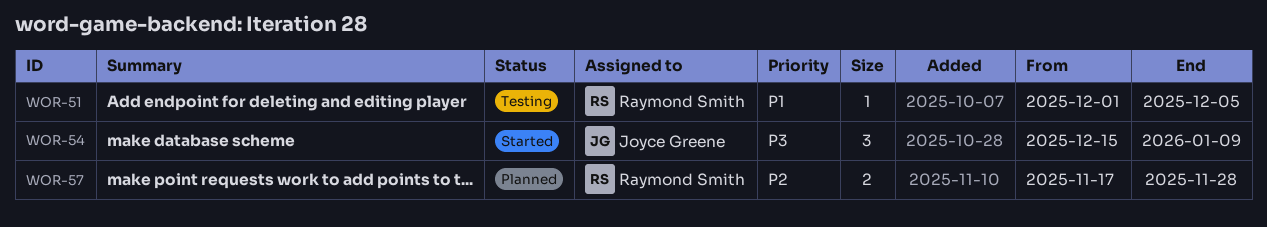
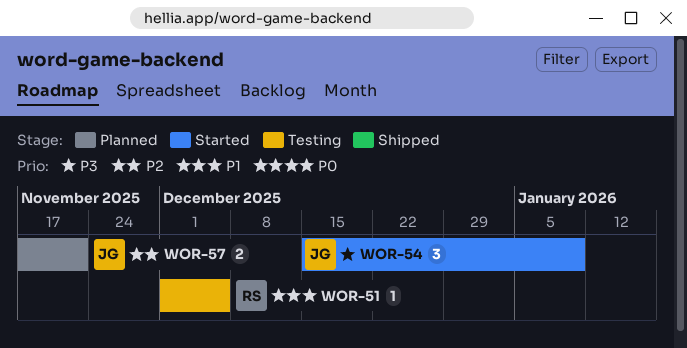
WOR-57, owner: Raymond Smith -> Joyce Greene
WOR-57, due: Nov 28 -> Nov 21

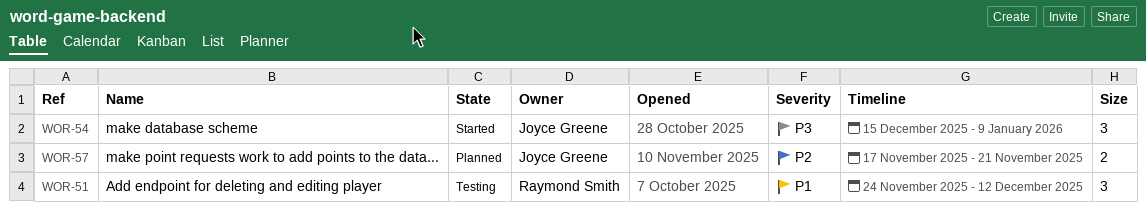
WOR-51, estimate: 1 -> 3
WOR-51, start: Dec 1 -> Nov 24
WOR-51, due: Dec 5 -> Dec 12

